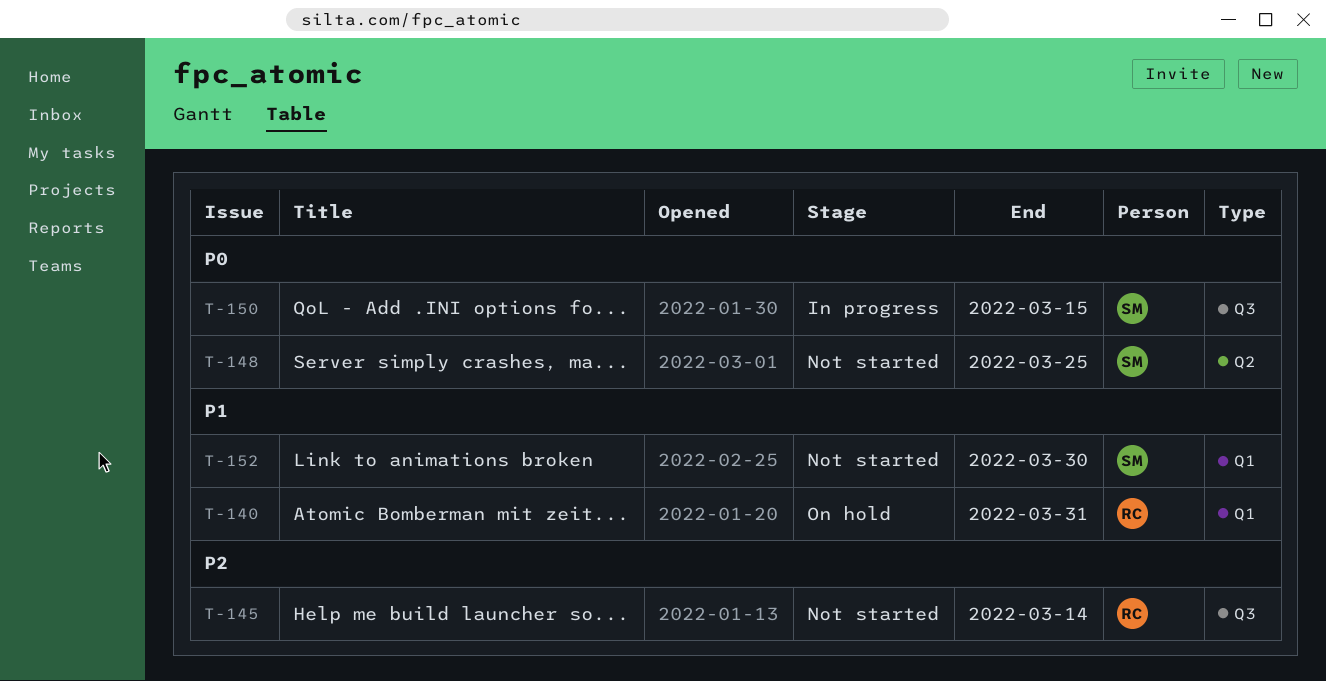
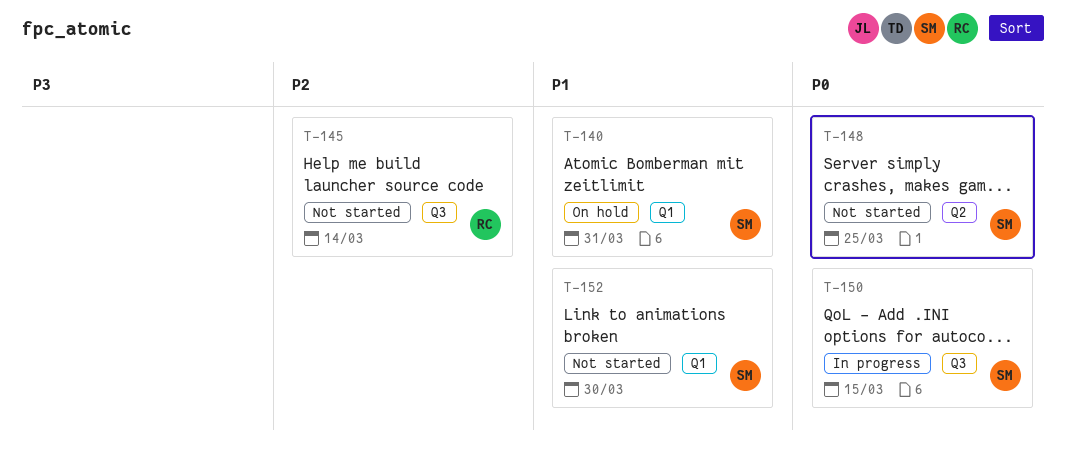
T-140, owner: RC -> SM

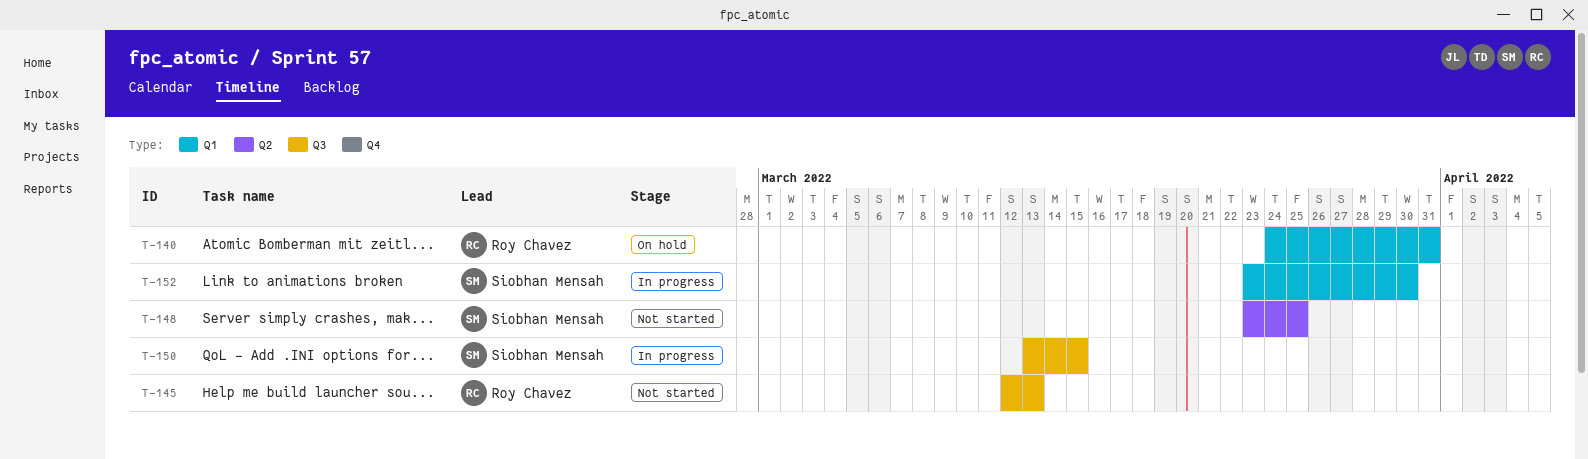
T-140, owner: Siobhan Mensah -> Roy Chavez
T-145, due: Mar 14 -> Mar 13
T-152, status: Not started -> In progress

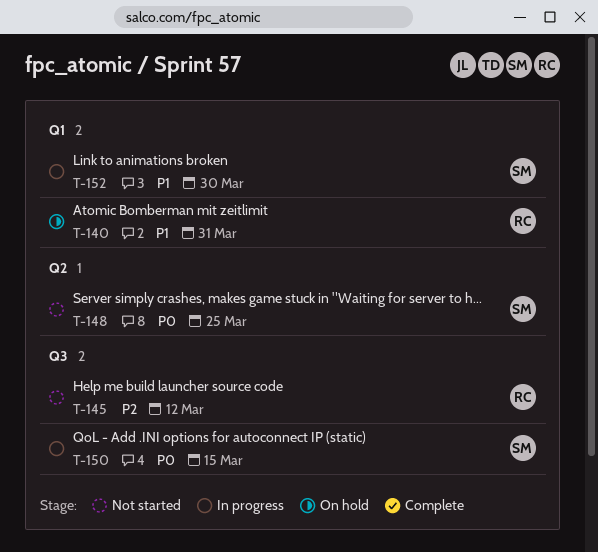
T-145, due: Mar 13 -> Mar 12

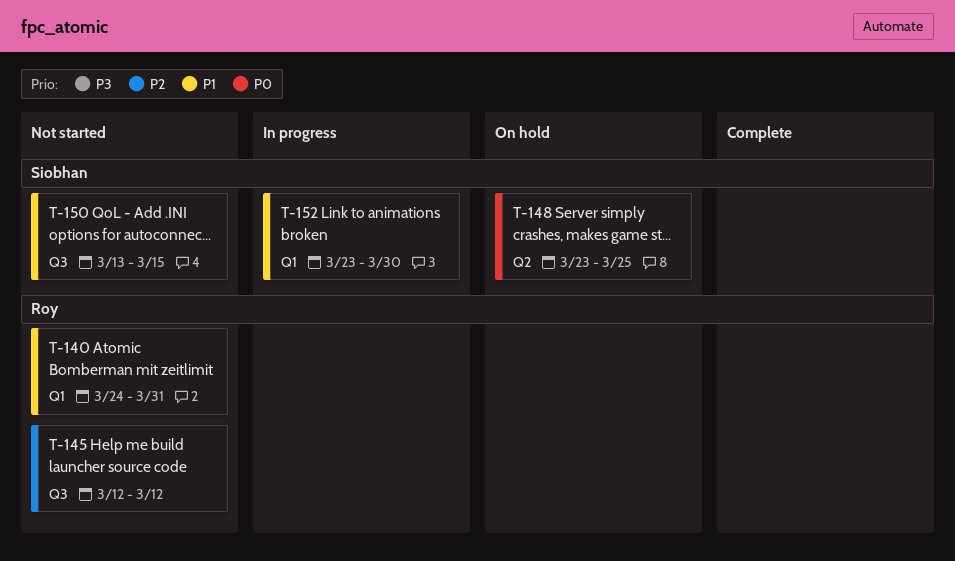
T-140, status: On hold -> Not started
T-148, status: Not started -> On hold
T-150, status: In progress -> Not started
T-150, priority: P0 -> P1

